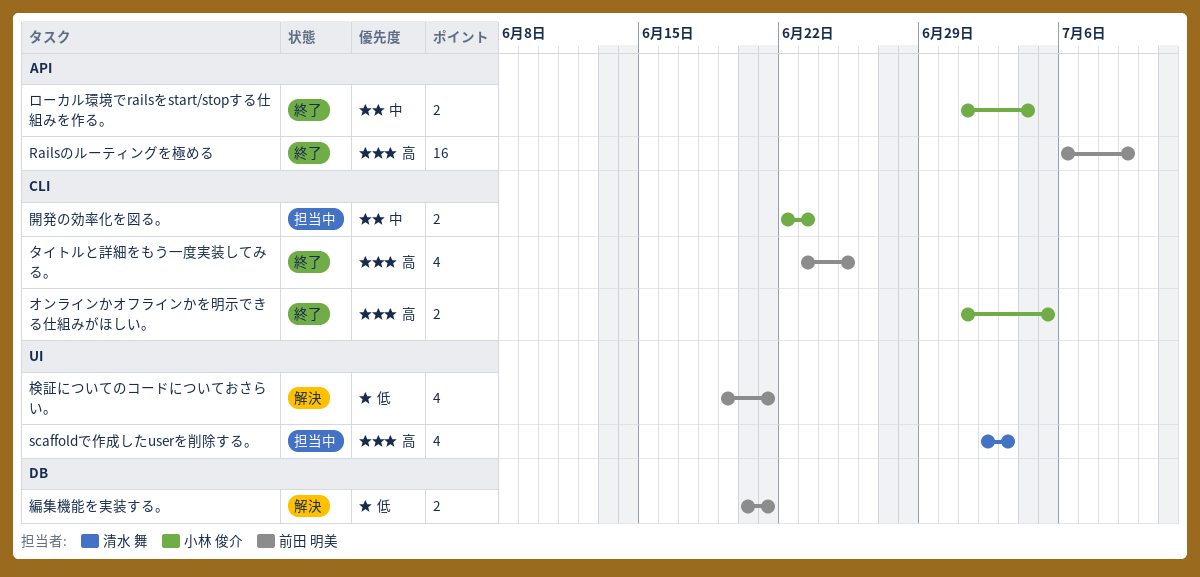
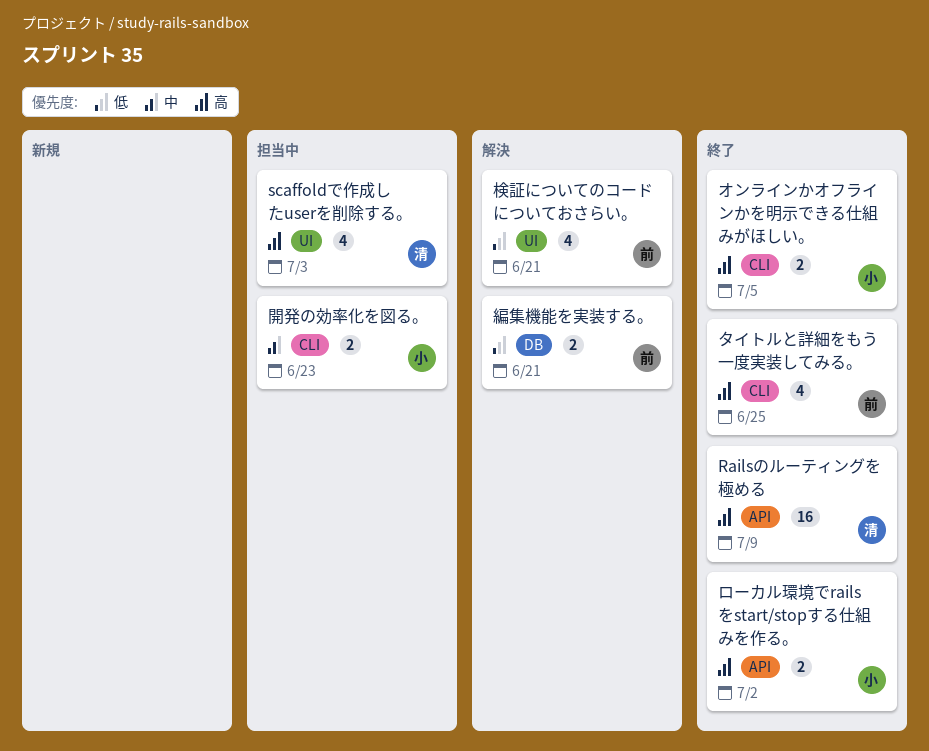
Railsのルーティングを極める, owner: 前田 明美 -> 清水 舞
ローカル環境でrailsをstart/stopする仕組みを作る。, priority: 中 -> 高
ローカル環境でrailsをstart/stopする仕組みを作る。, due: Jul 4 -> Jul 2

